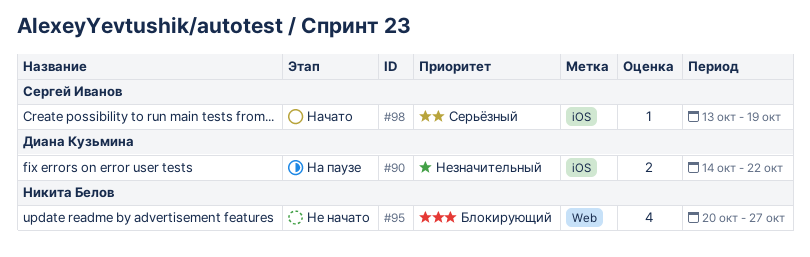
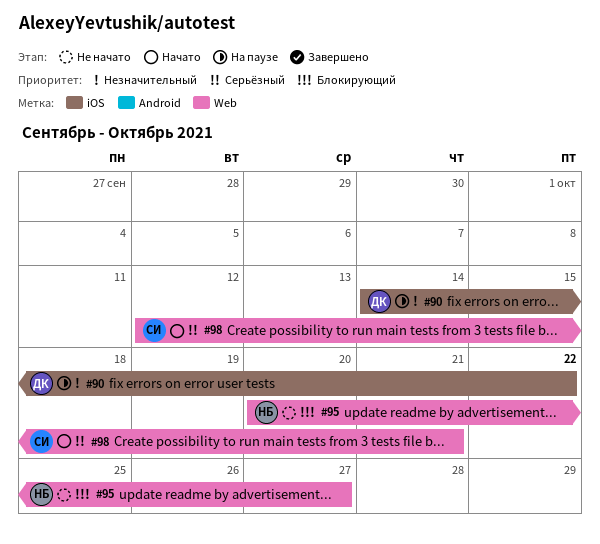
#98, label: iOS -> Web
#98, start: Oct 13 -> Oct 12
#98, due: Oct 19 -> Oct 21

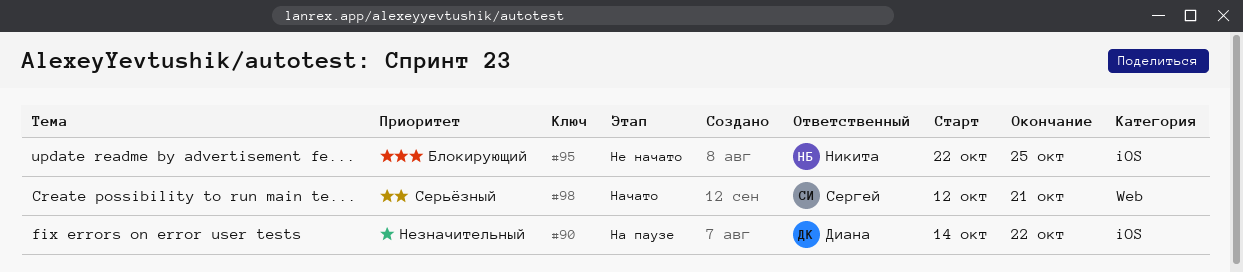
#95, label: Web -> iOS
#95, start: Oct 20 -> Oct 22
#95, due: Oct 27 -> Oct 25

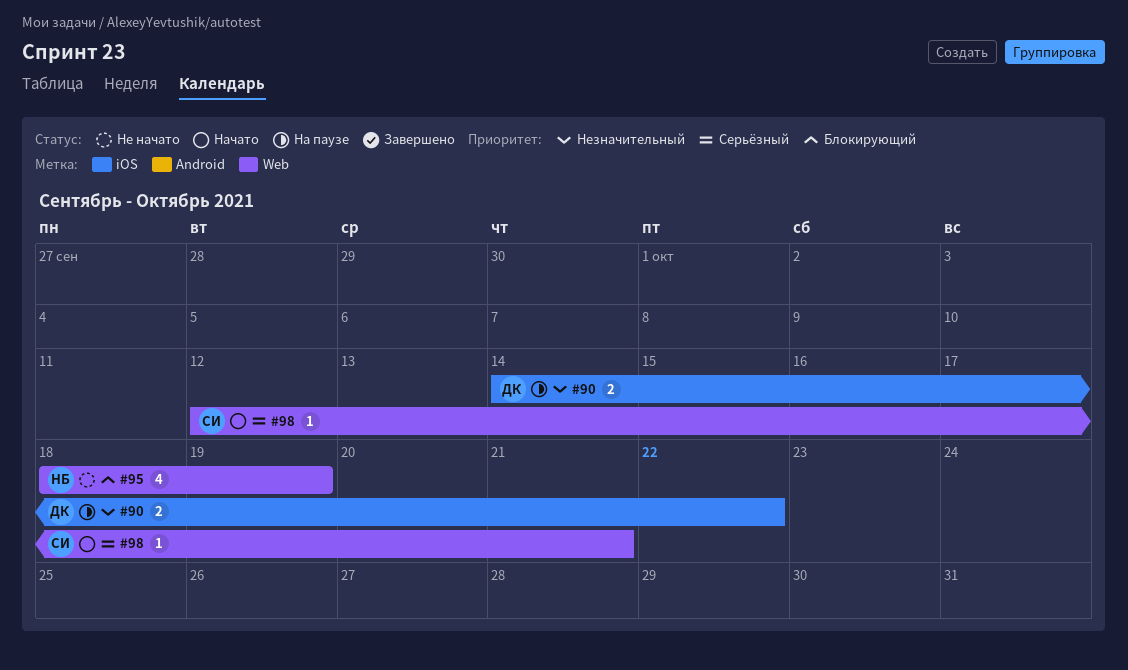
#95, label: iOS -> Web
#95, start: Oct 22 -> Oct 18
#95, due: Oct 25 -> Oct 19

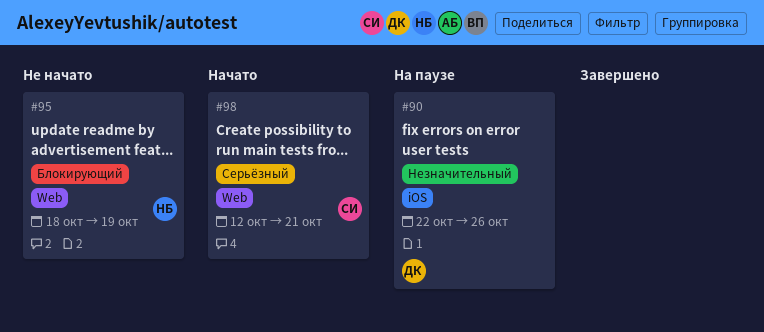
#90, start: Oct 14 -> Oct 22
#90, due: Oct 22 -> Oct 26

